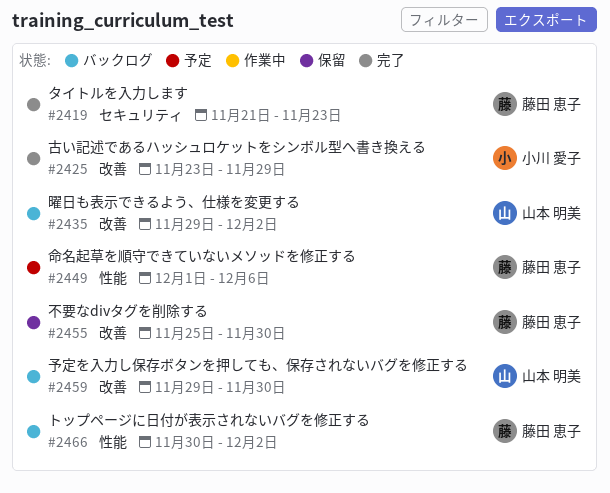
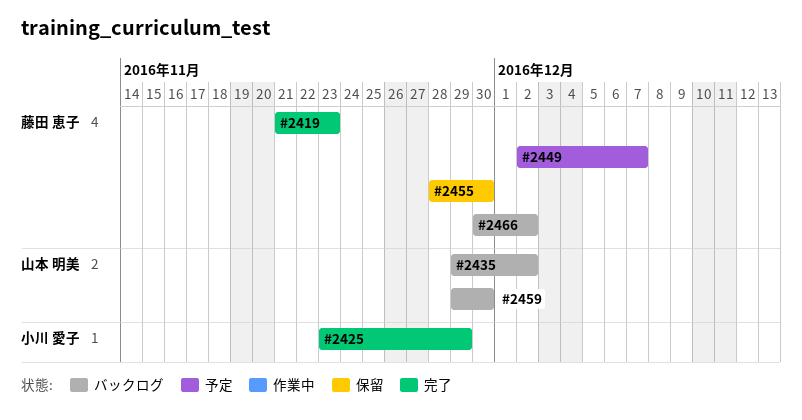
#2449, start: Dec 1 -> Dec 2
#2449, due: Dec 6 -> Dec 7
#2455, start: Nov 25 -> Nov 28

